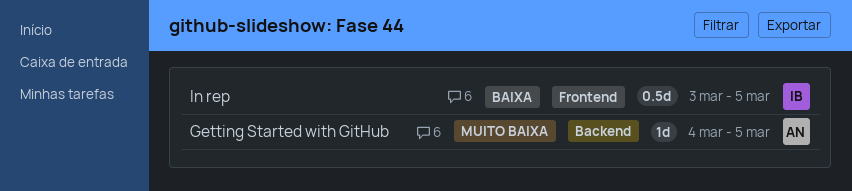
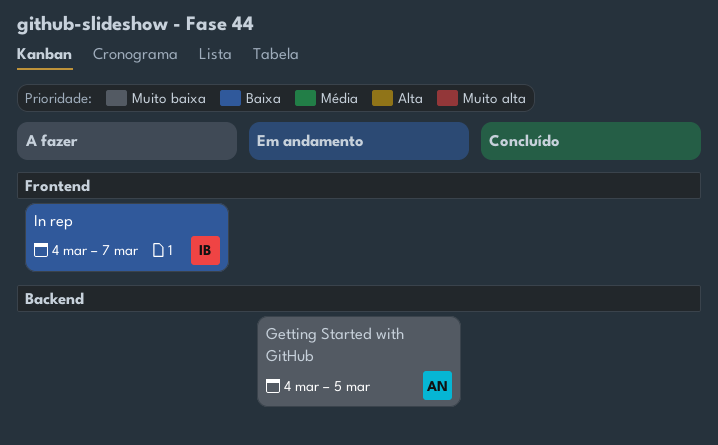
In rep, start: Mar 3 -> Mar 4
In rep, due: Mar 5 -> Mar 7

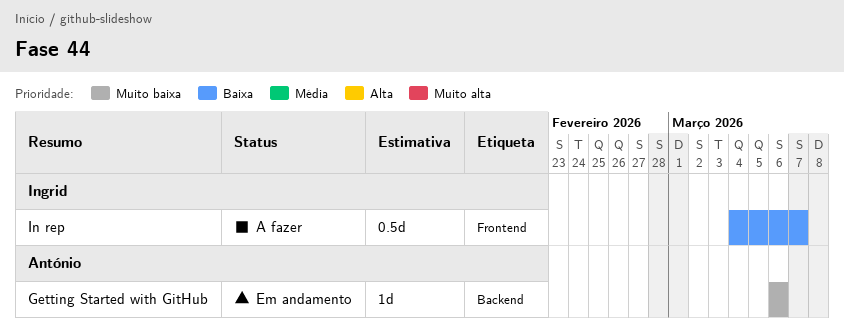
Getting Started with GitHub, start: Mar 4 -> Mar 6
Getting Started with GitHub, due: Mar 5 -> Mar 6

